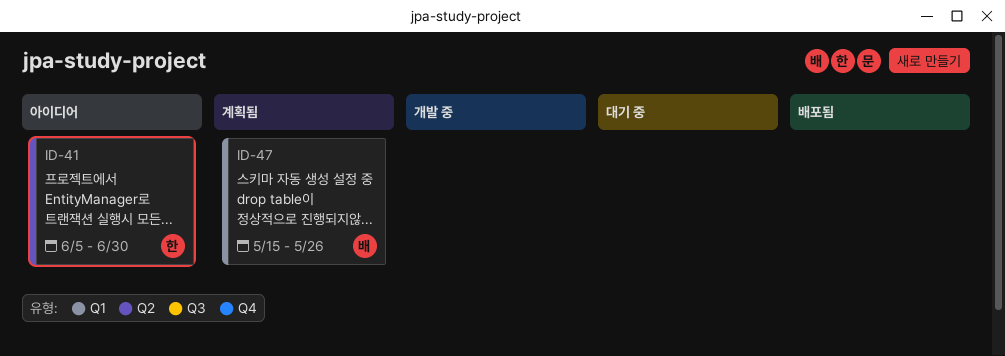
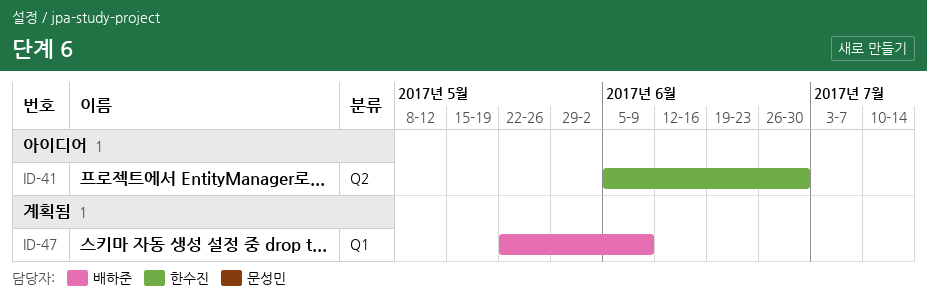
ID-47, start: May 15 -> May 22
ID-47, due: May 26 -> Jun 9

